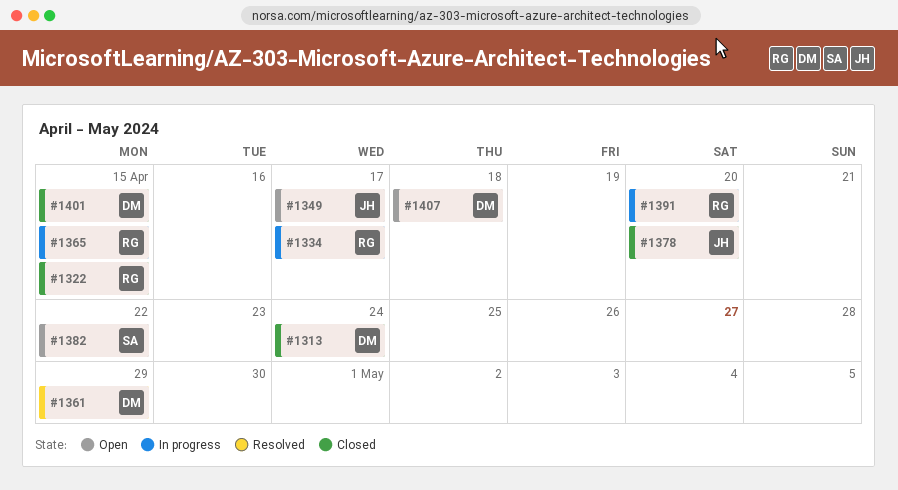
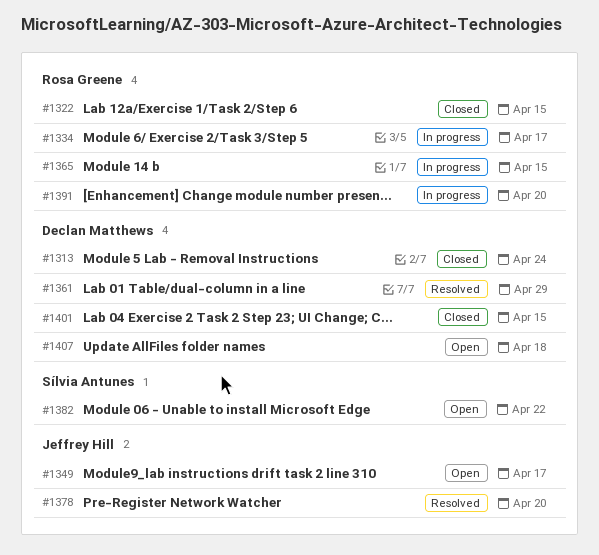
#1378, status: Closed -> Resolved

